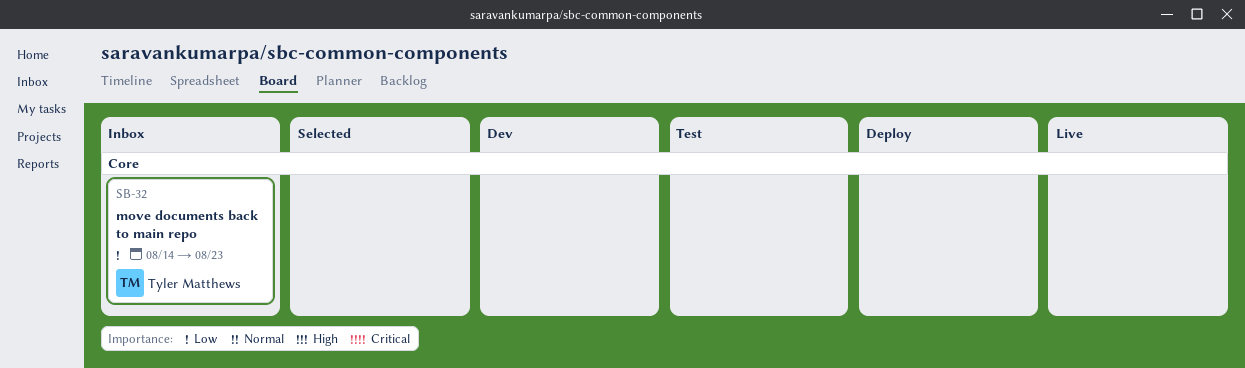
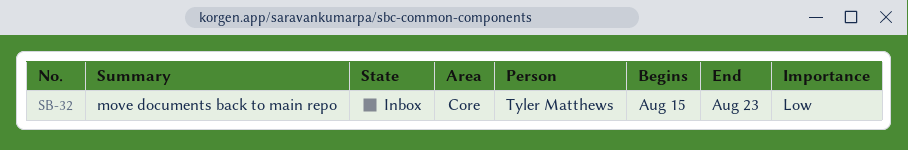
SB-32, start: Aug 14 -> Aug 15

